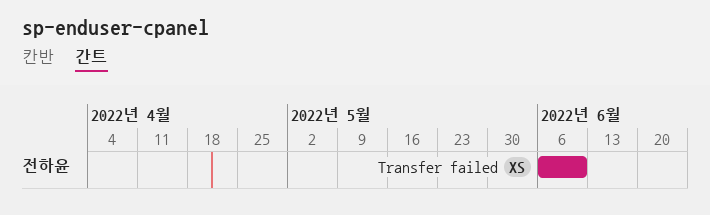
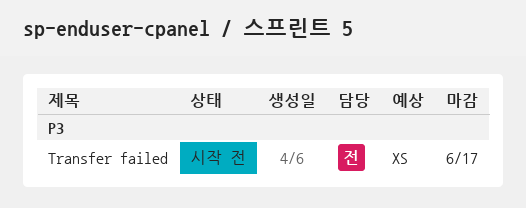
Transfer failed, due: Jun 10 -> Jun 17

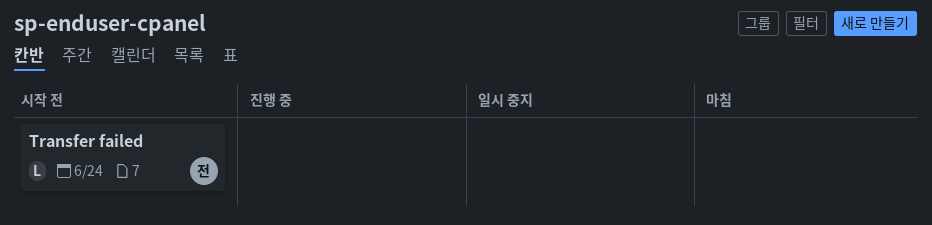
Transfer failed, estimate: XS -> L
Transfer failed, due: Jun 17 -> Jun 24

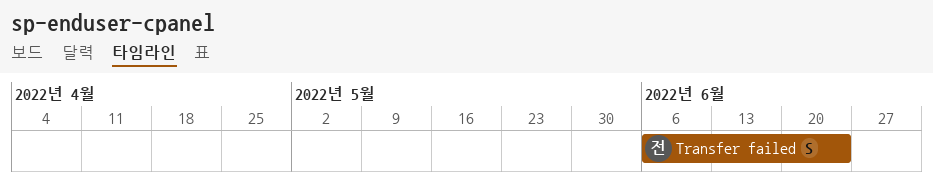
Transfer failed, estimate: L -> S

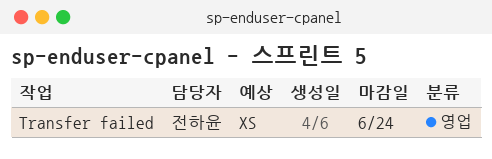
Transfer failed, estimate: S -> XS

